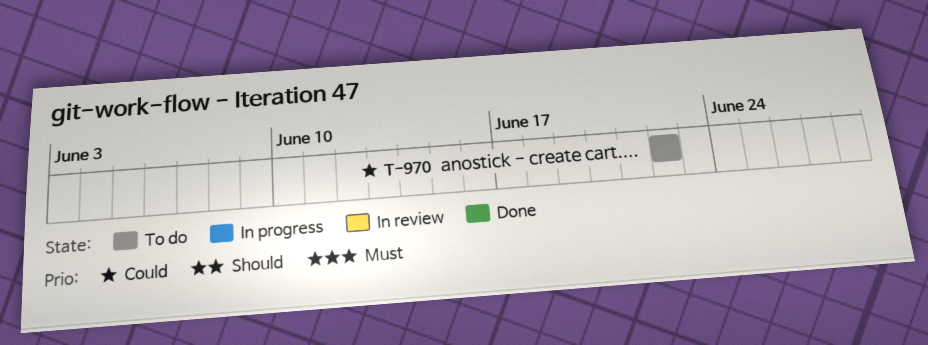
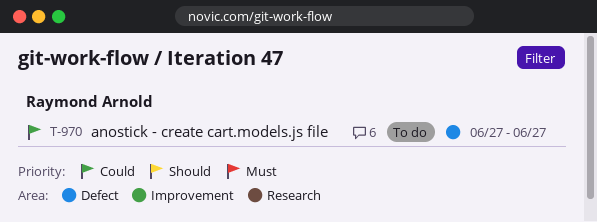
T-970, start: Jun 22 -> Jun 27
T-970, due: Jun 22 -> Jun 27

